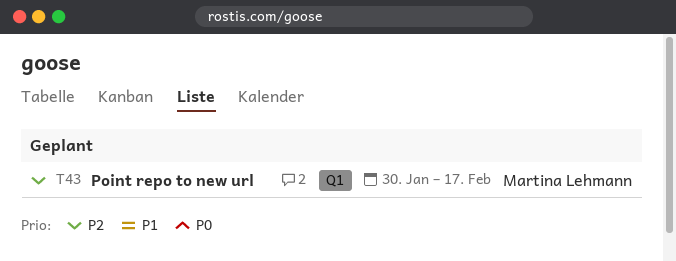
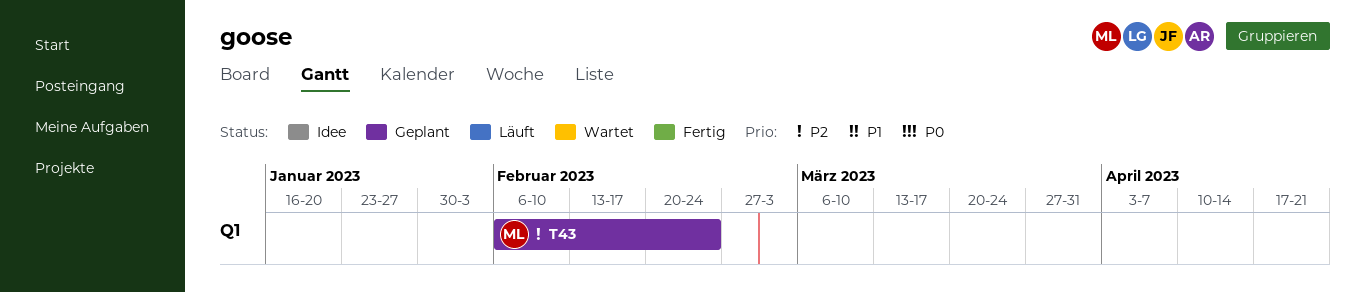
T43, start: Jan 30 -> Feb 6
T43, due: Feb 17 -> Feb 24

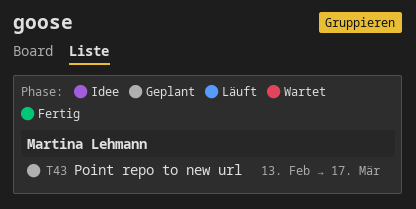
T43, start: Feb 6 -> Feb 13
T43, due: Feb 24 -> Mar 17

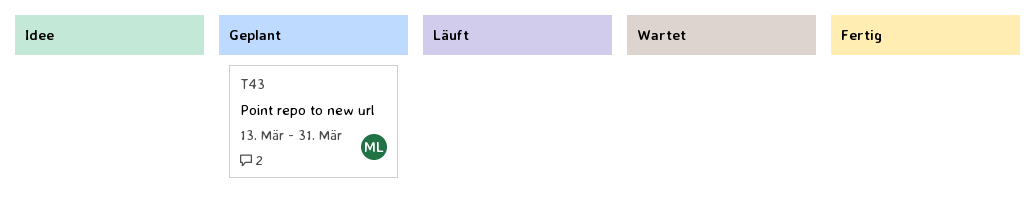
T43, start: Feb 13 -> Mar 13
T43, due: Mar 17 -> Mar 31

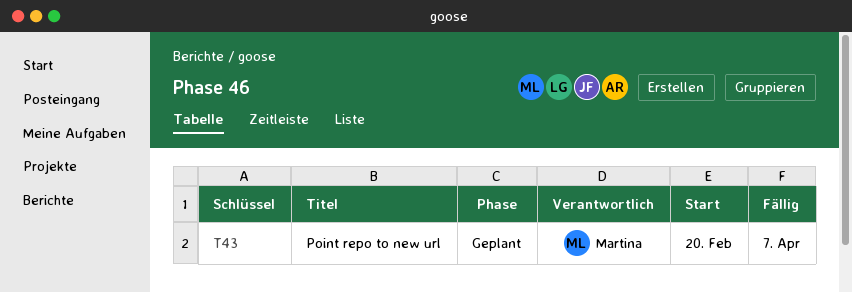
T43, start: Mar 13 -> Feb 20
T43, due: Mar 31 -> Apr 7

